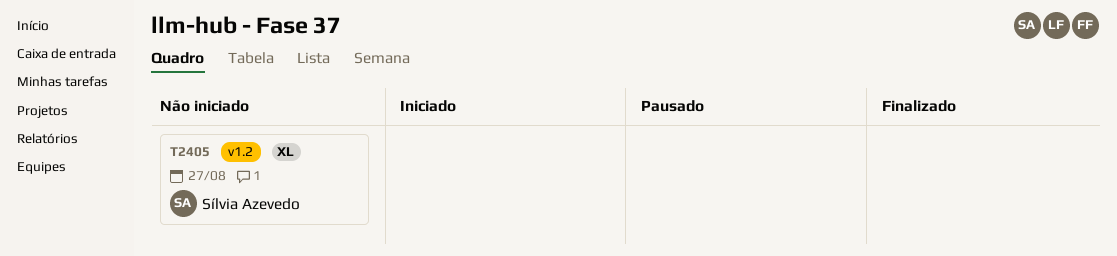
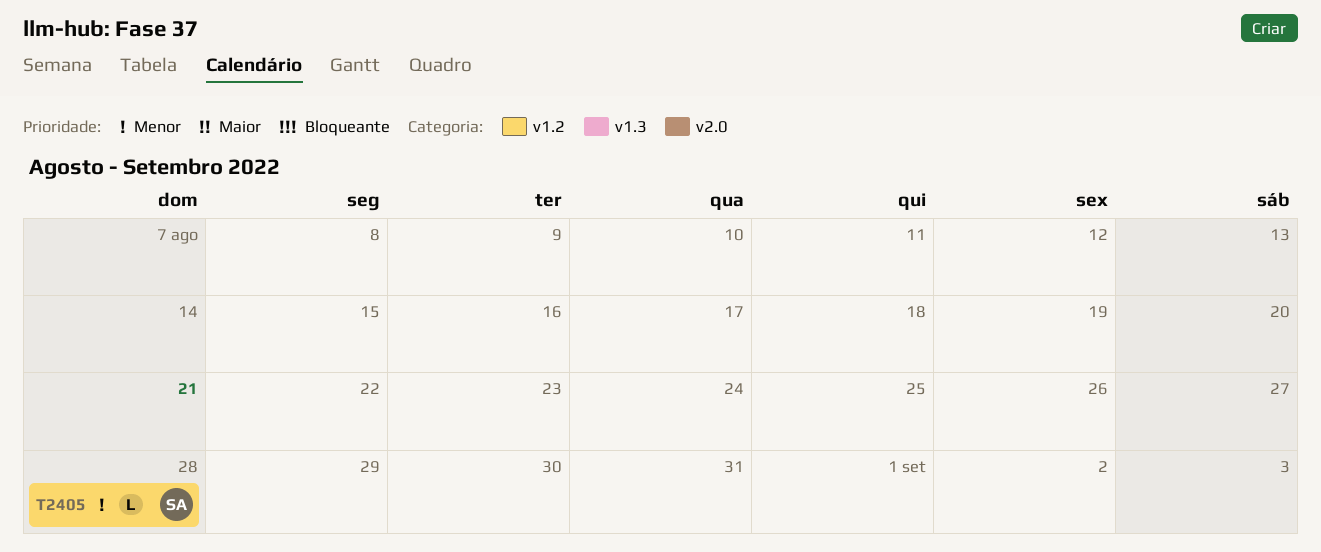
T2405, estimate: XL -> L
T2405, due: Aug 27 -> Aug 28

